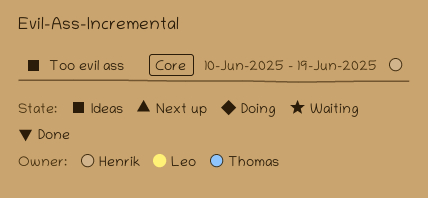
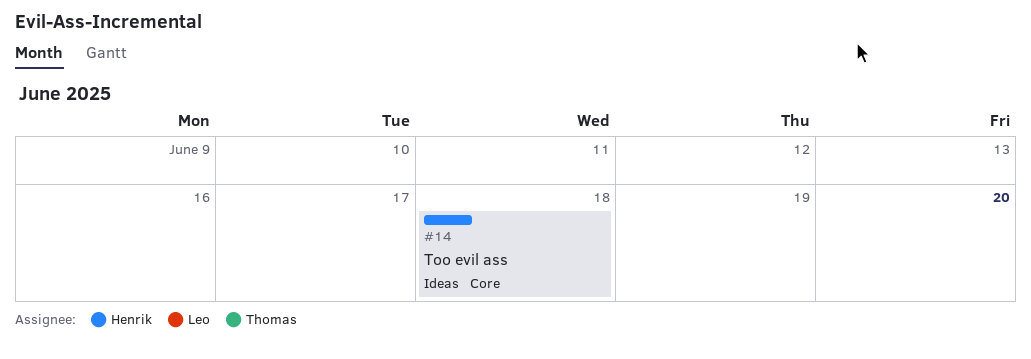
Too evil ass, due: Jun 19 -> Jun 18

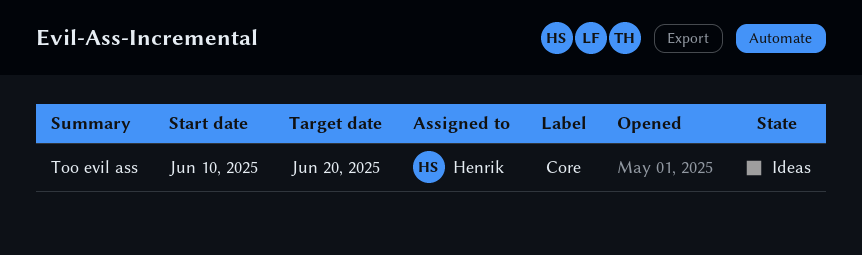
Too evil ass, due: Jun 18 -> Jun 20

